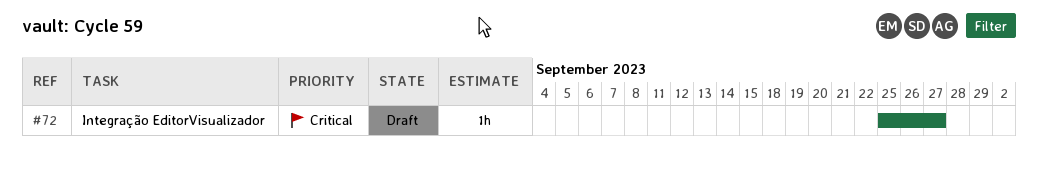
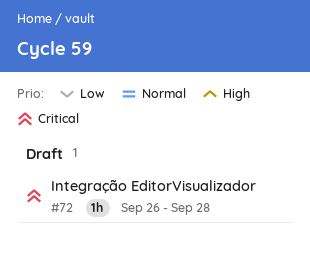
#72, start: Sep 25 -> Sep 26
#72, due: Sep 27 -> Sep 28

